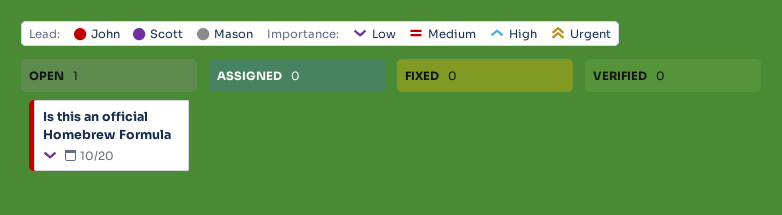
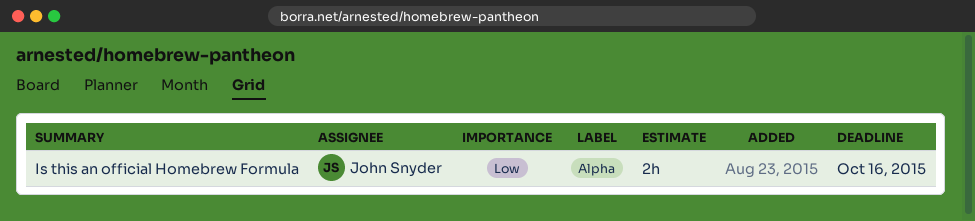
Is this an official Homebrew Formula, due: Oct 20 -> Oct 16

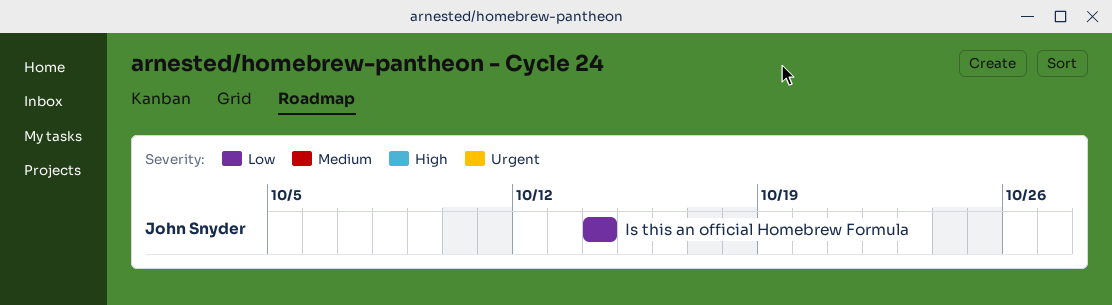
Is this an official Homebrew Formula, due: Oct 16 -> Oct 14

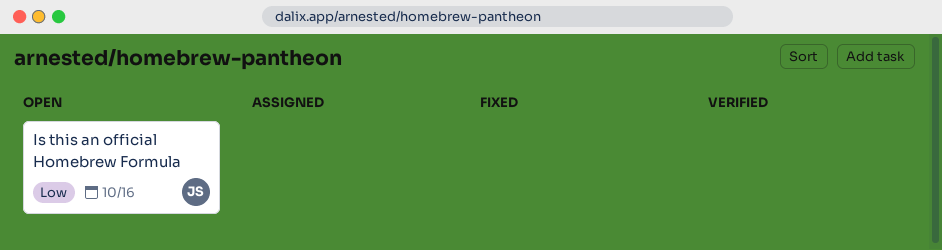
Is this an official Homebrew Formula, due: Oct 14 -> Oct 16

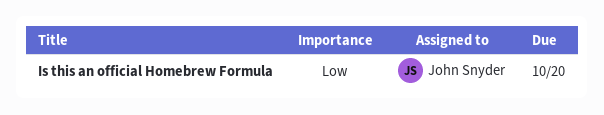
Is this an official Homebrew Formula, due: Oct 16 -> Oct 20

